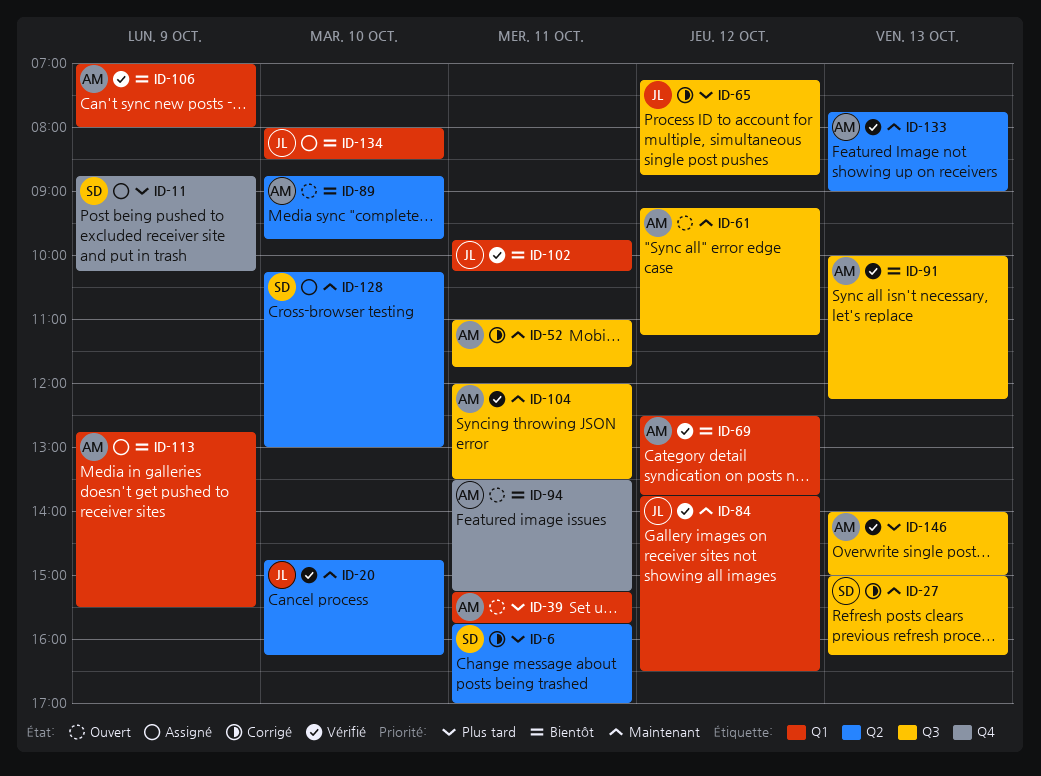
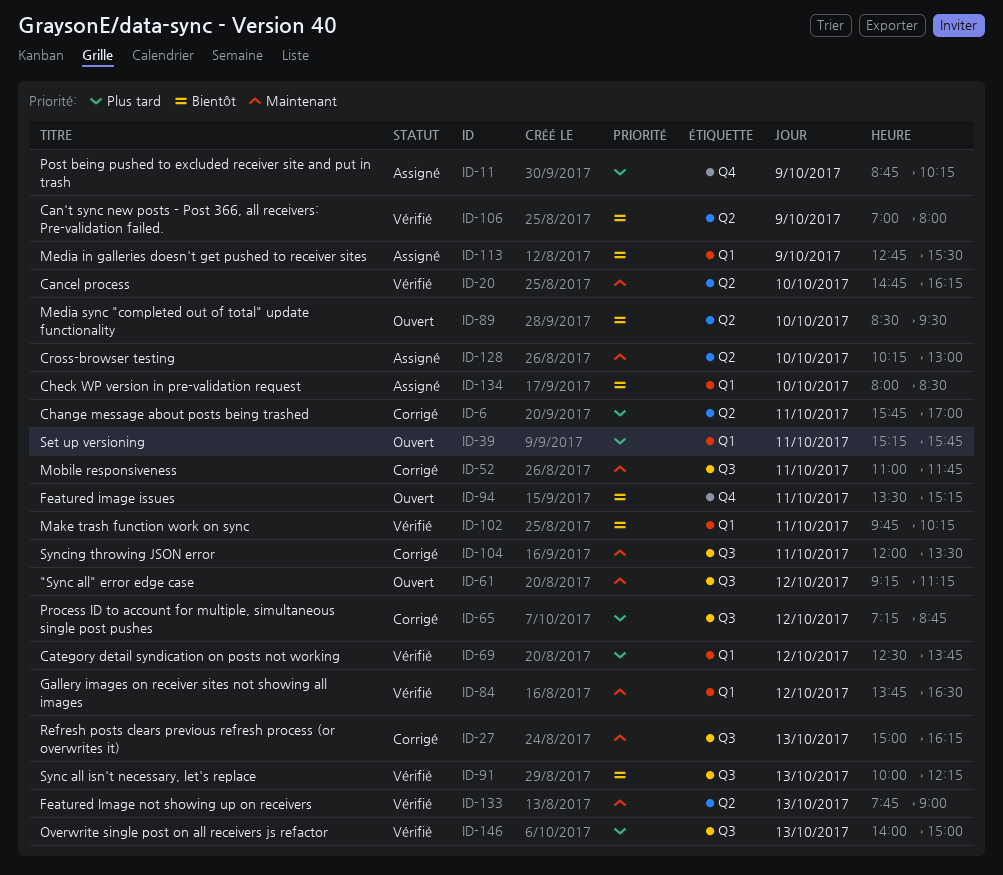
ID-69, priority: Bientôt -> Plus tard
ID-89, begins: 08:45 -> 08:30
ID-89, ends: 09:45 -> 09:30
ID-104, status: Vérifié -> Corrigé
ID-106, label: Q1 -> Q2

